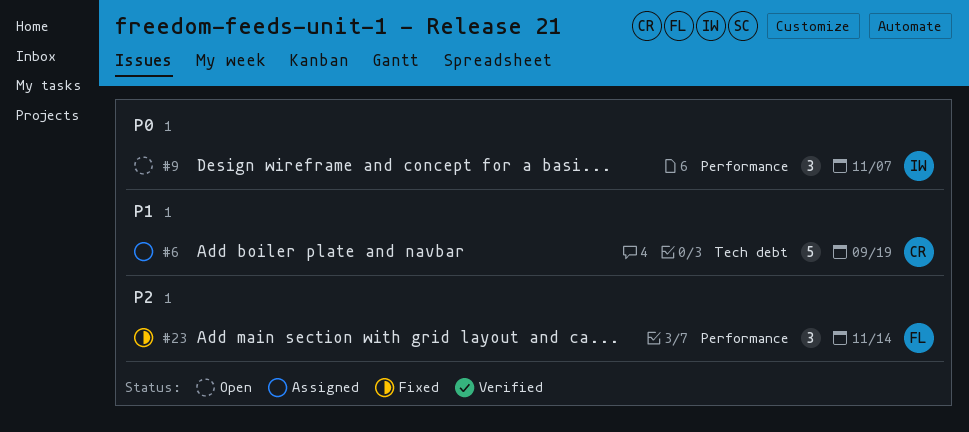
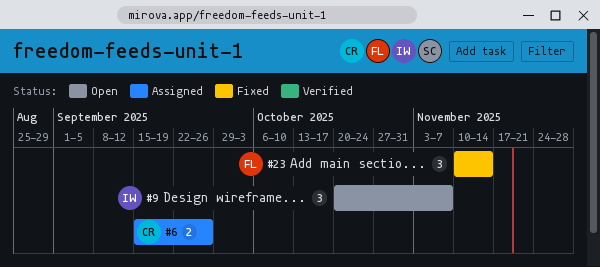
#6, estimate: 5 -> 2
#6, due: Sep 19 -> Sep 26

